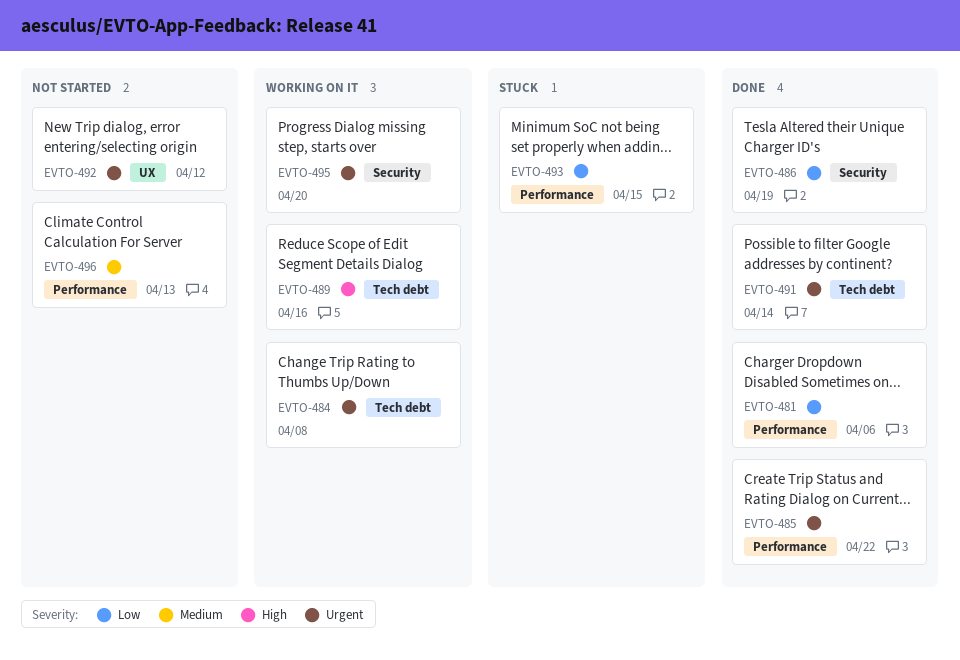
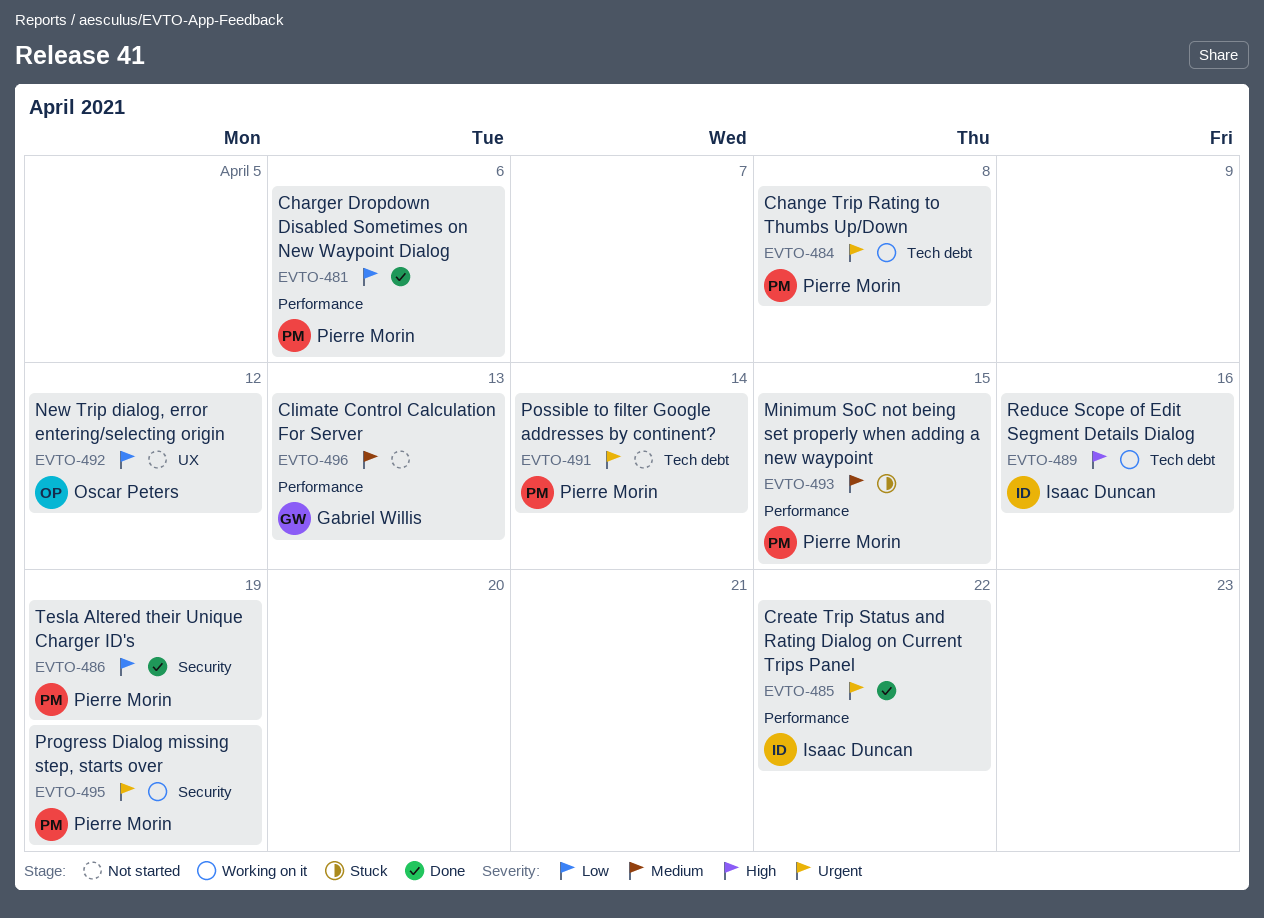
EVTO-491, status: Done -> Not started
EVTO-492, priority: Urgent -> Low
EVTO-493, priority: Low -> Medium
EVTO-495, due: Apr 20 -> Apr 19

